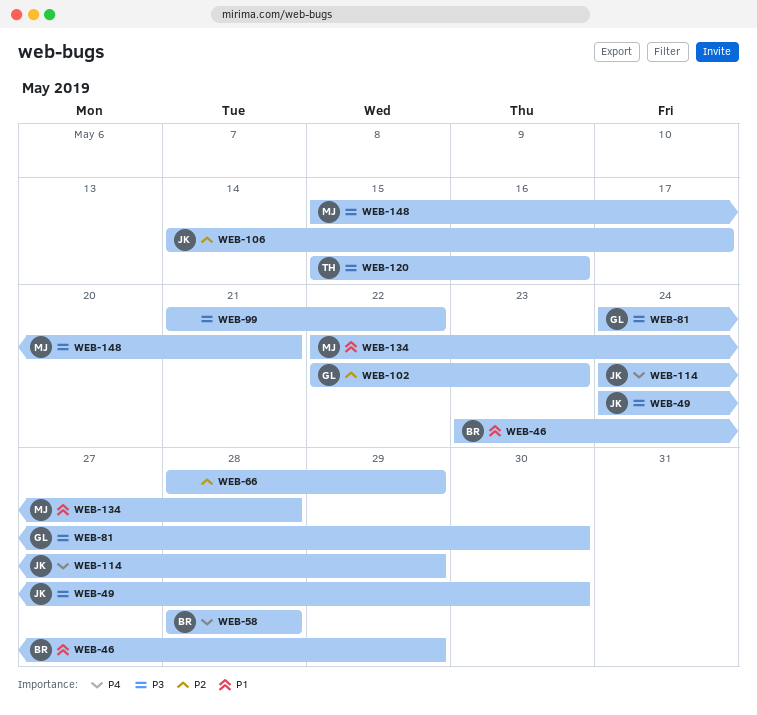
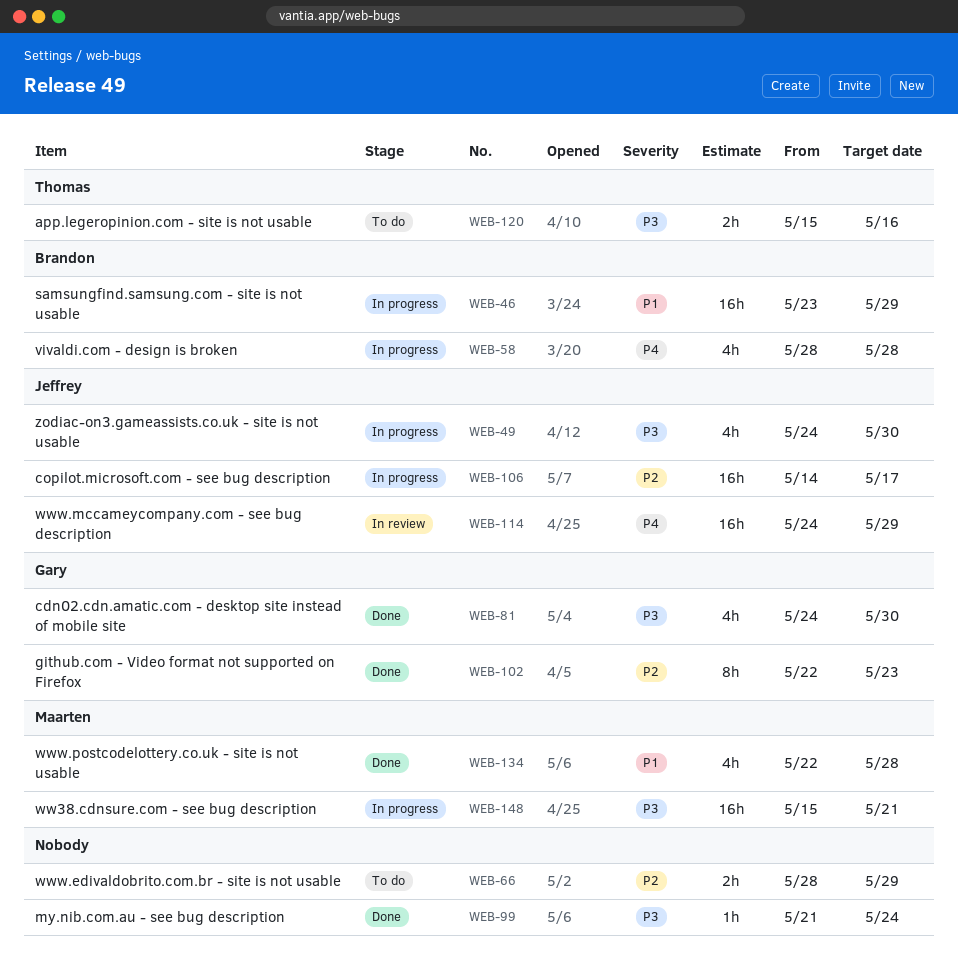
WEB-99, due: May 22 -> May 24

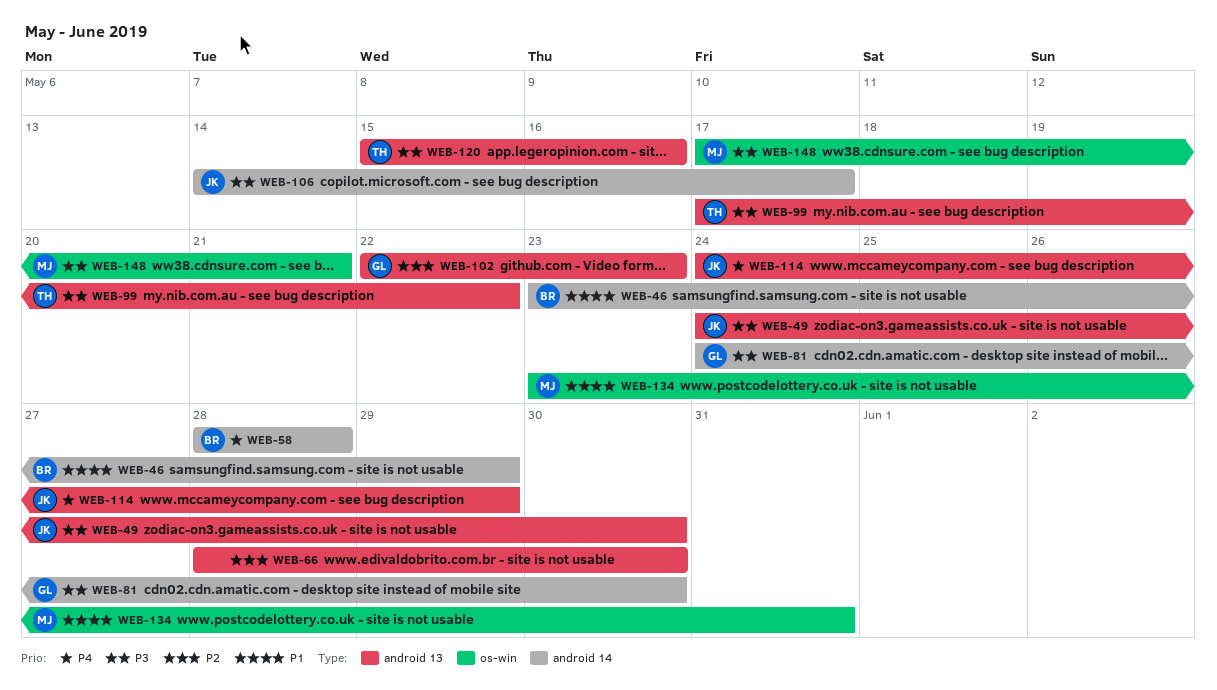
WEB-66, due: May 29 -> May 30
WEB-99, owner: none -> Thomas
WEB-99, start: May 21 -> May 17
WEB-99, due: May 24 -> May 22
WEB-106, priority: P2 -> P3
WEB-134, start: May 22 -> May 23
WEB-134, due: May 28 -> May 31
WEB-148, start: May 15 -> May 17

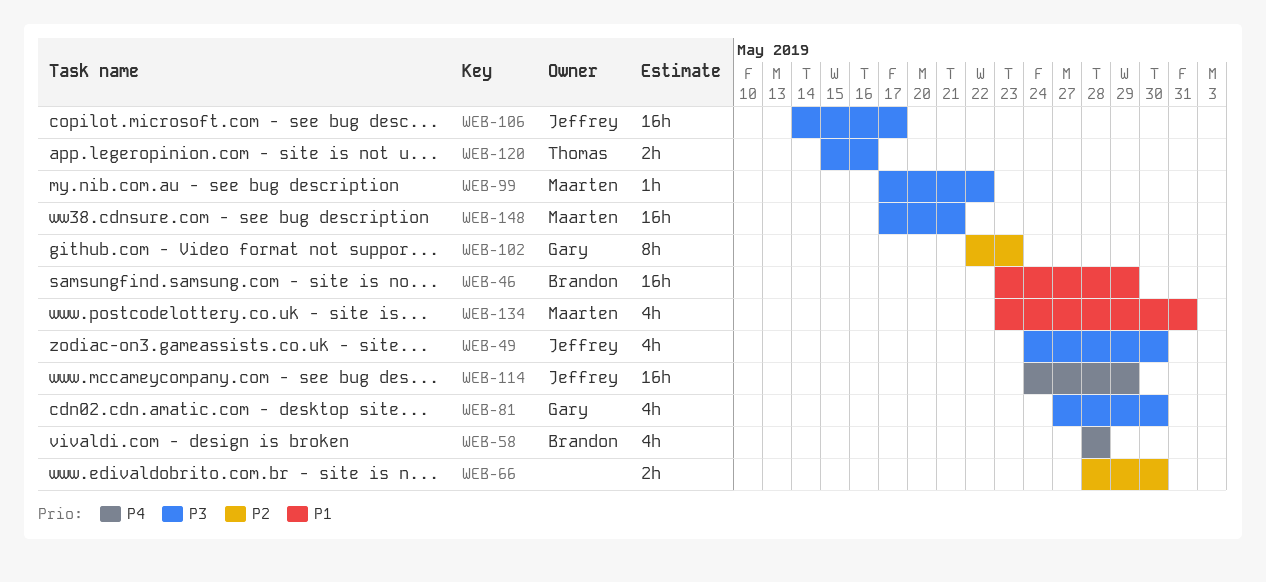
WEB-81, start: May 24 -> May 27
WEB-99, owner: Thomas -> Maarten

